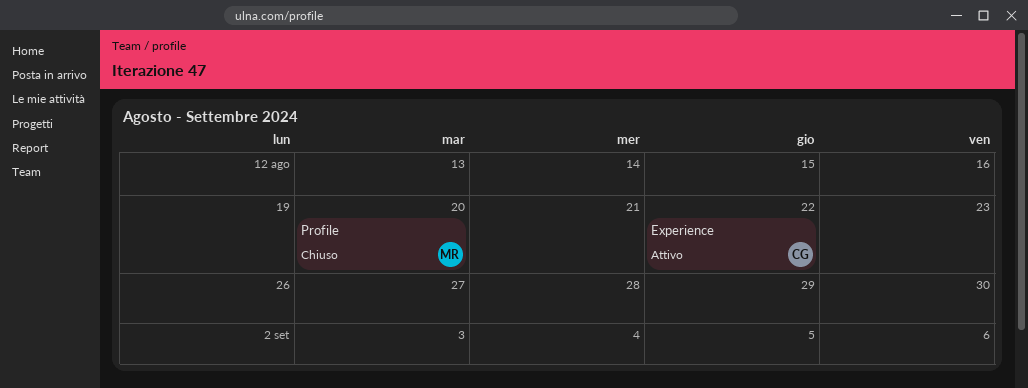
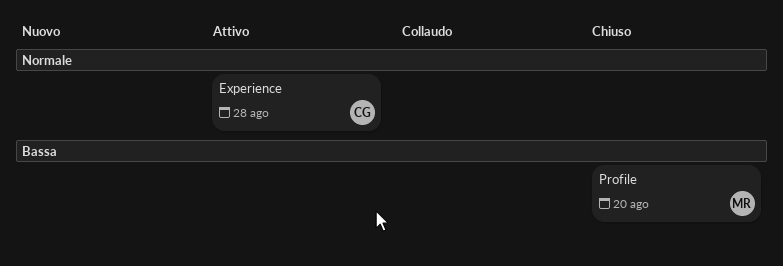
Experience, due: Aug 22 -> Aug 28

